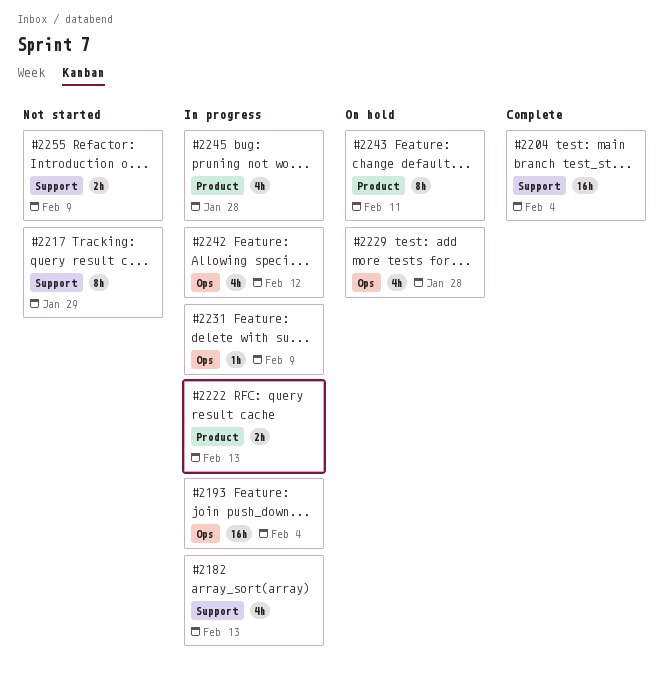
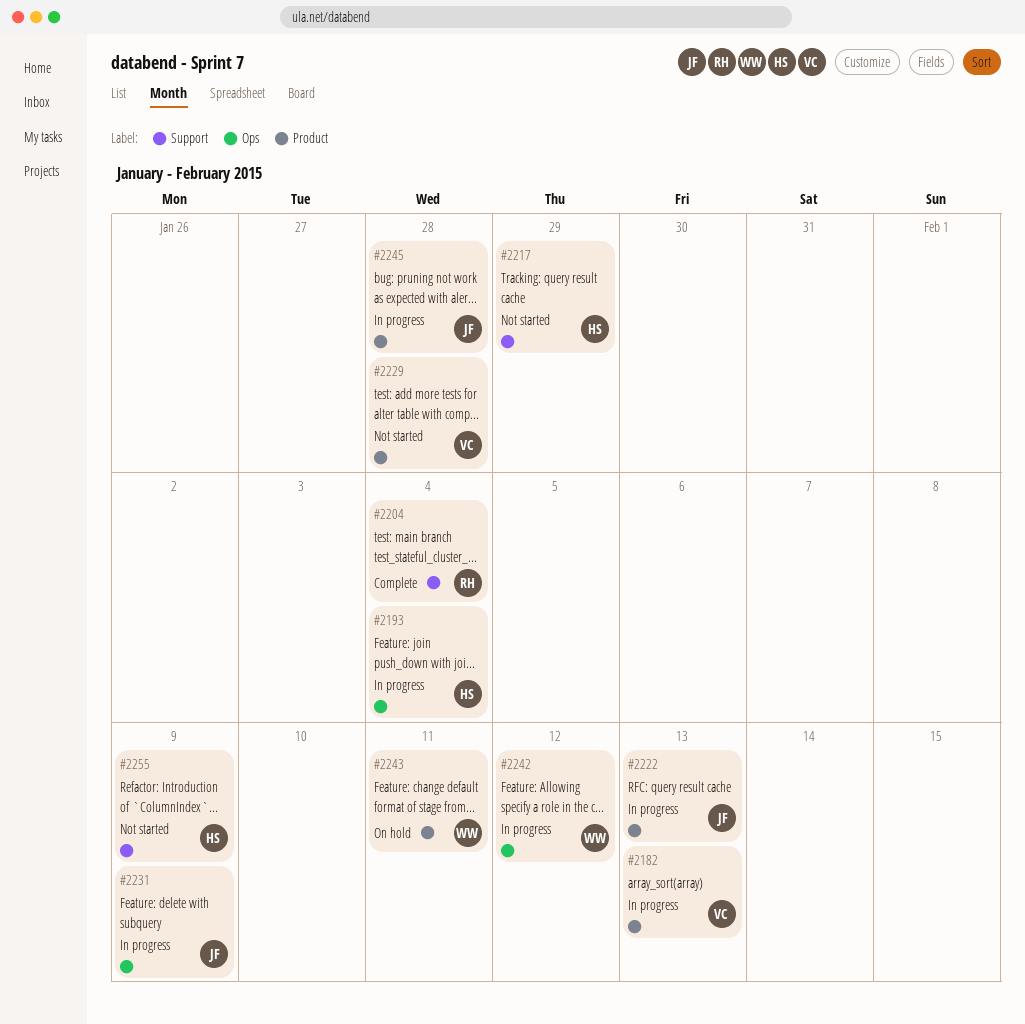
#2182, label: Support -> Product
#2229, status: On hold -> Not started
#2229, label: Ops -> Product

